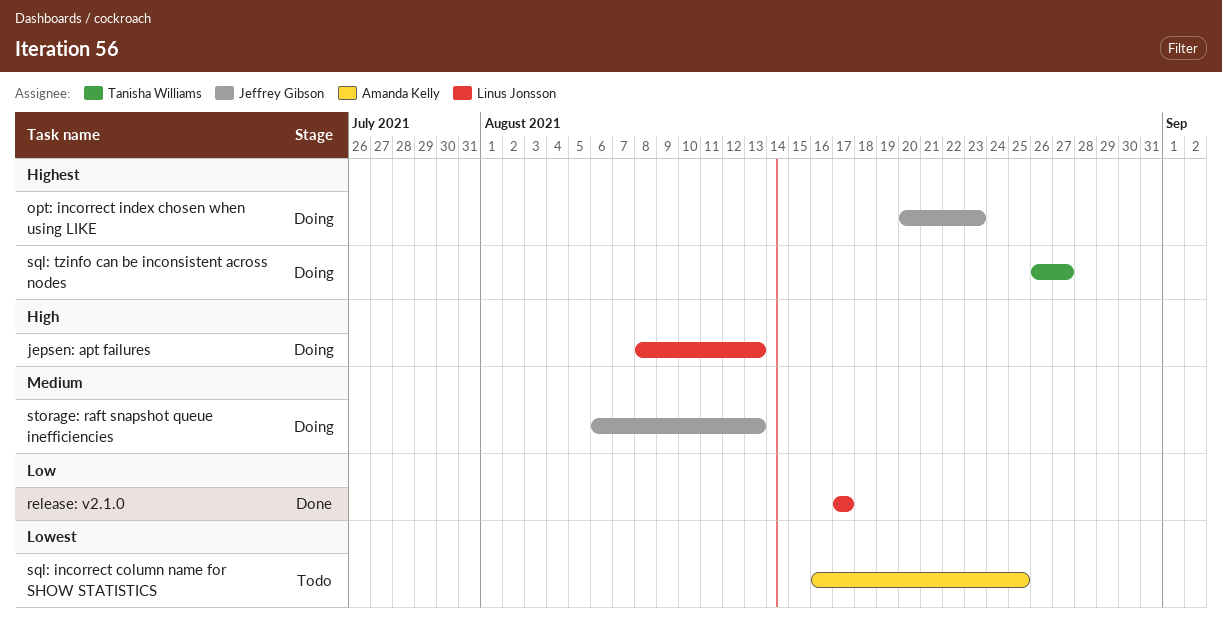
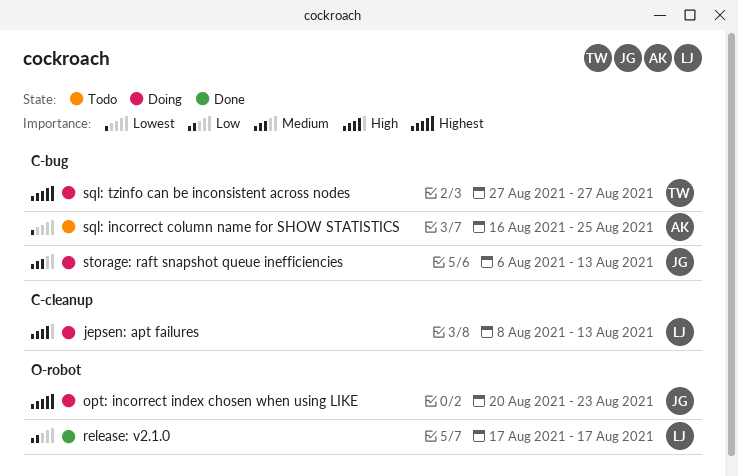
sql: tzinfo can be inconsistent across nodes, start: Aug 26 -> Aug 27

